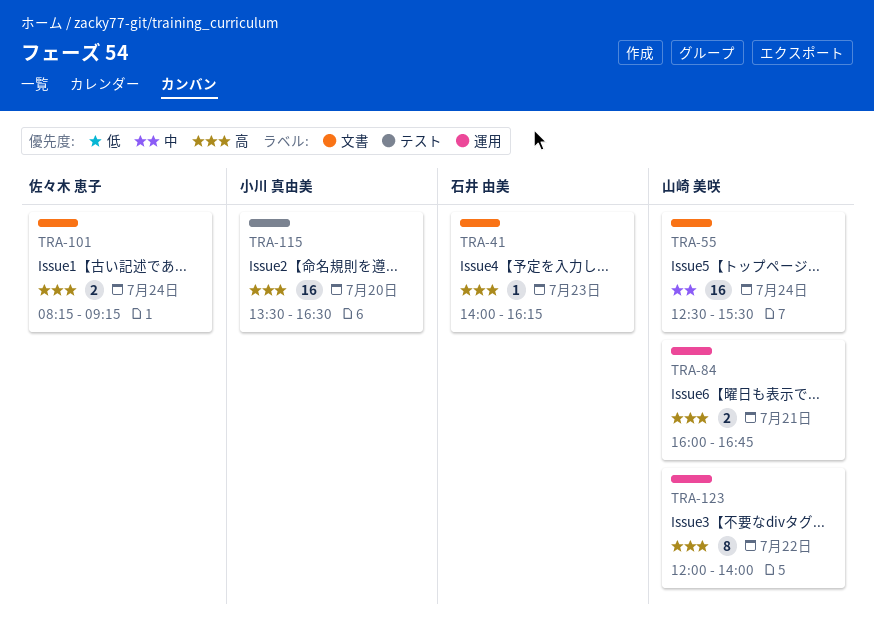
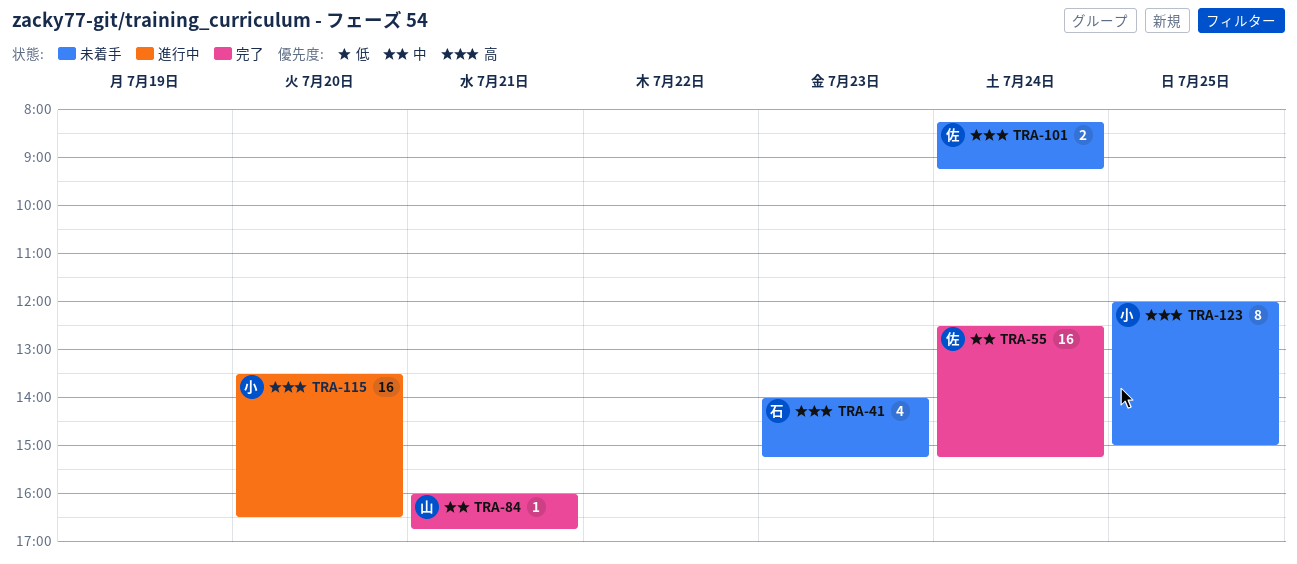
TRA-41, estimate: 1 -> 4
TRA-41, ends: 16:15 -> 15:15
TRA-55, owner: 山崎 美咲 -> 佐々木 恵子
TRA-55, ends: 15:30 -> 15:15
TRA-84, priority: 高 -> 中
TRA-84, estimate: 2 -> 1
TRA-123, owner: 山崎 美咲 -> 小川 真由美
TRA-123, day: Jul 22 -> Jul 25
TRA-123, ends: 14:00 -> 15:00

